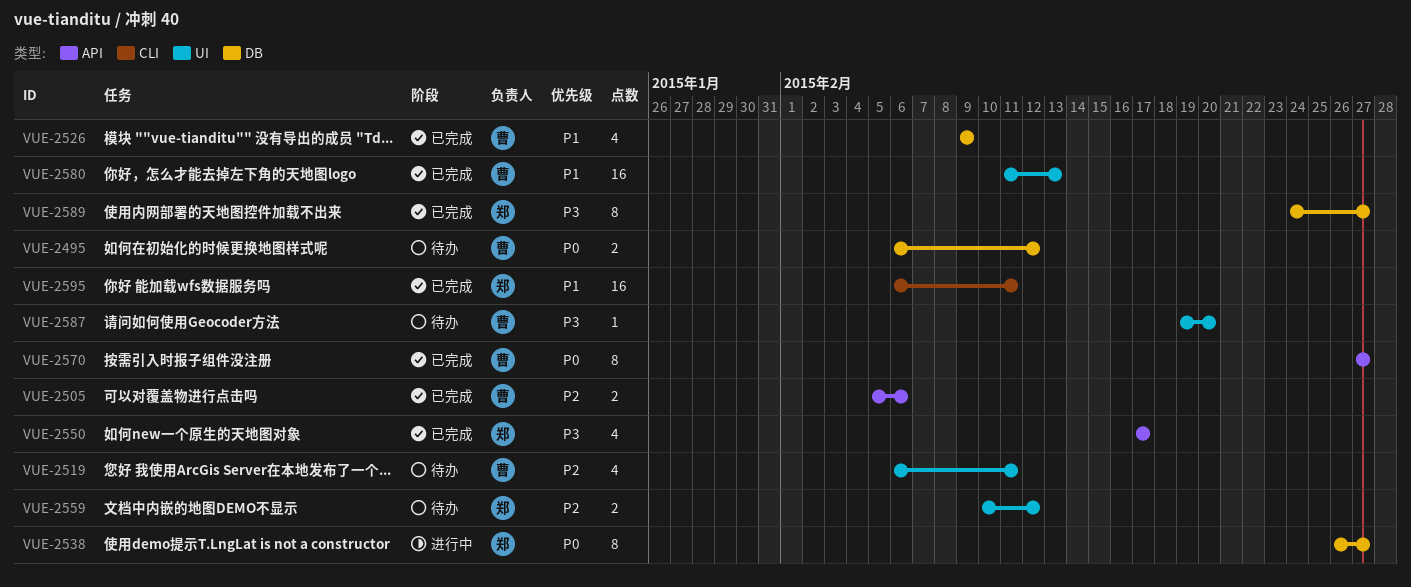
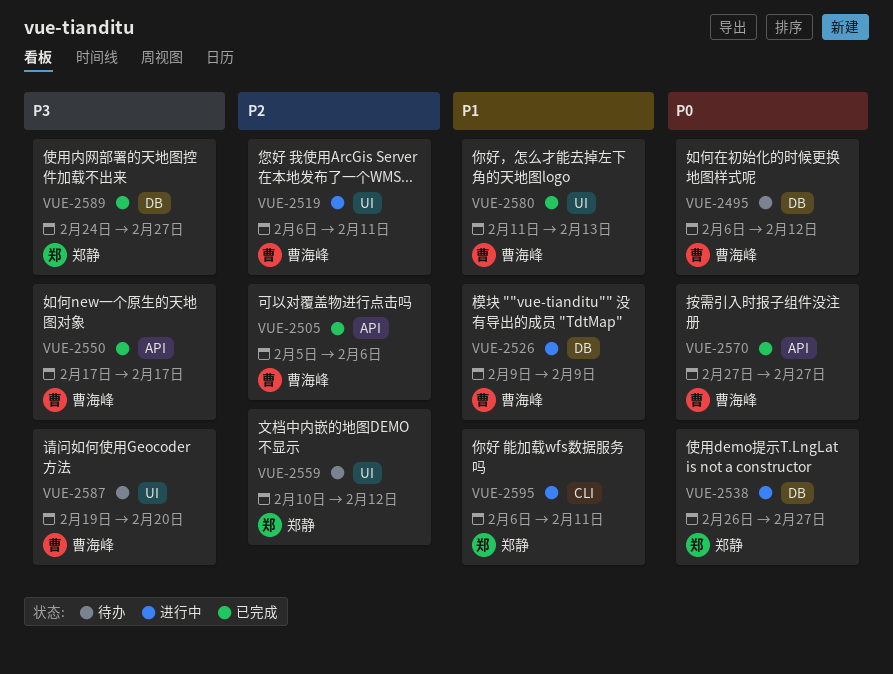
VUE-2519, status: 待办 -> 进行中
VUE-2526, status: 已完成 -> 进行中
VUE-2550, owner: 郑静 -> 曹海峰
VUE-2595, status: 已完成 -> 进行中

